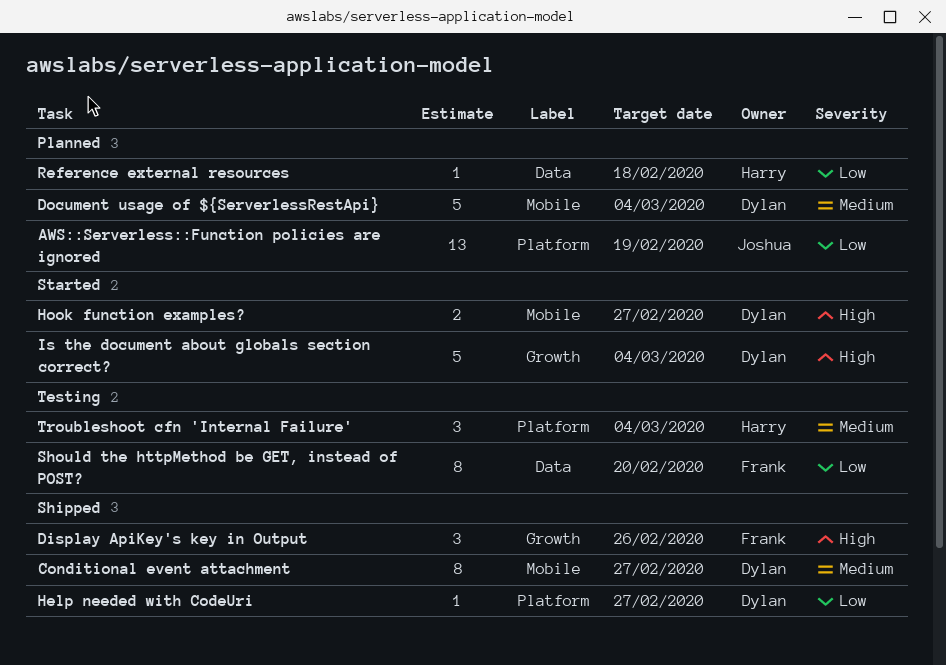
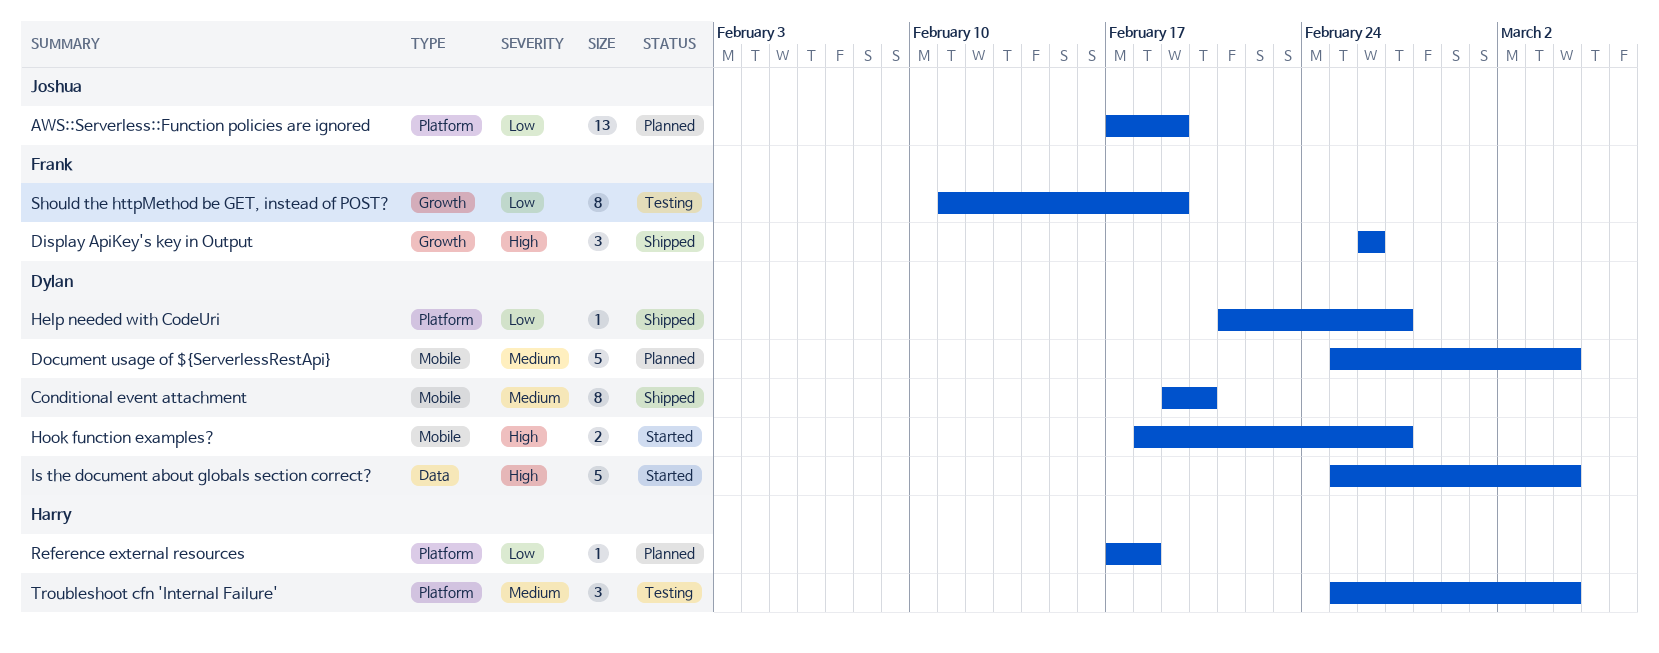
Conditional event attachment, due: Feb 27 -> Feb 20
Is the document about globals section correct?, label: Growth -> Data
Reference external resources, label: Data -> Platform
Should the httpMethod be GET, instead of POST?, label: Data -> Growth
Should the httpMethod be GET, instead of POST?, due: Feb 20 -> Feb 19

